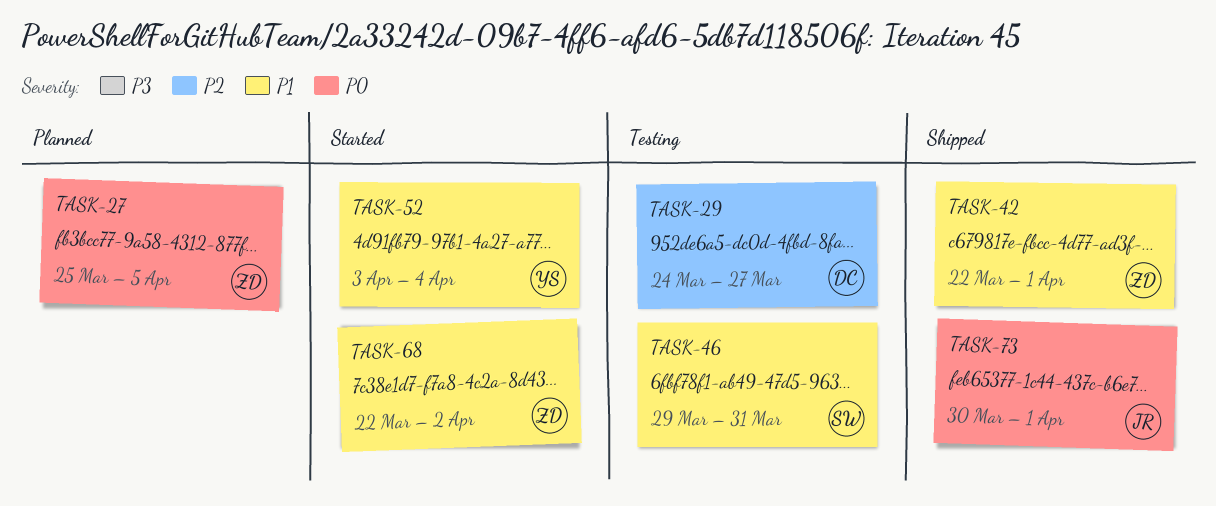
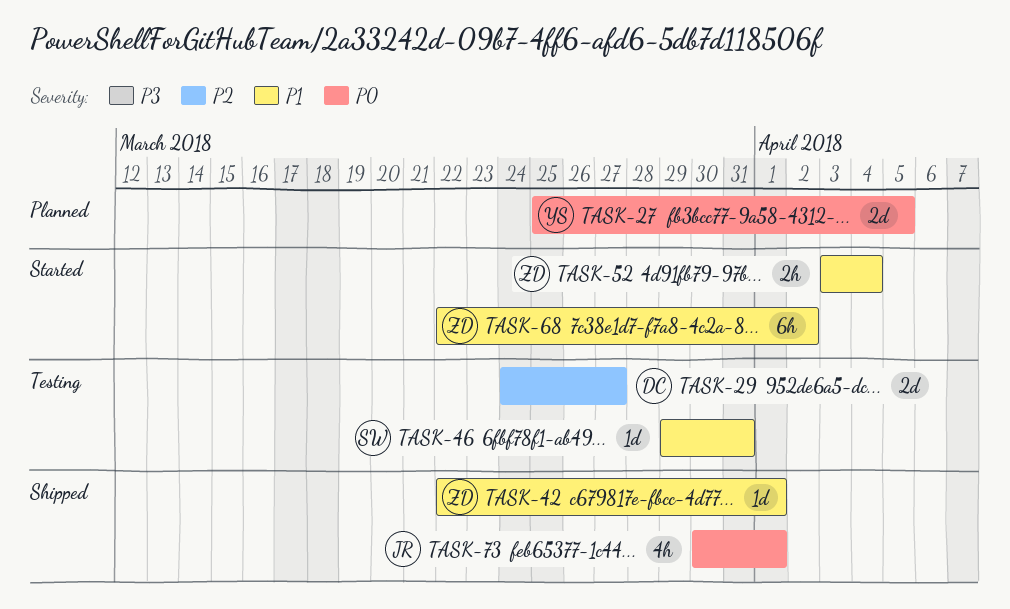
TASK-27, owner: ZD -> YS
TASK-52, owner: YS -> ZD

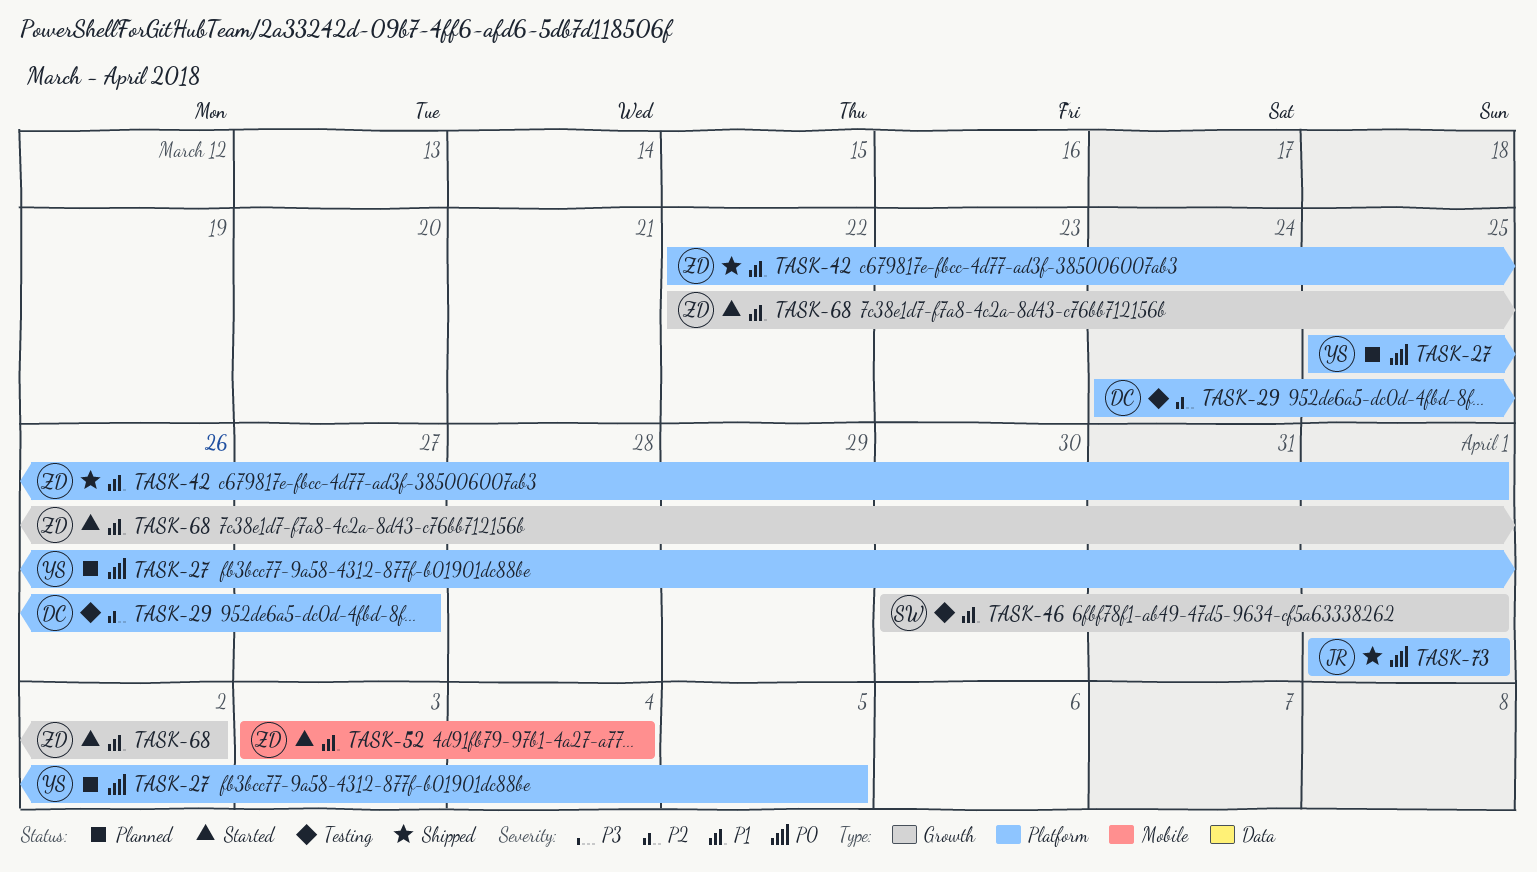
TASK-46, start: Mar 29 -> Mar 30
TASK-46, due: Mar 31 -> Apr 1
TASK-73, start: Mar 30 -> Apr 1

